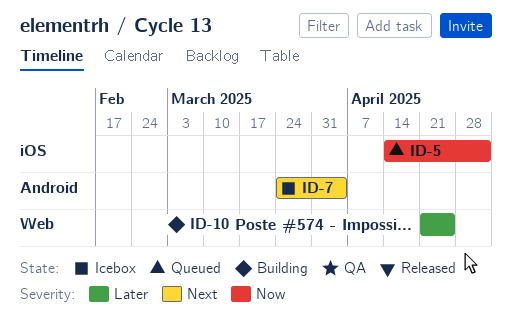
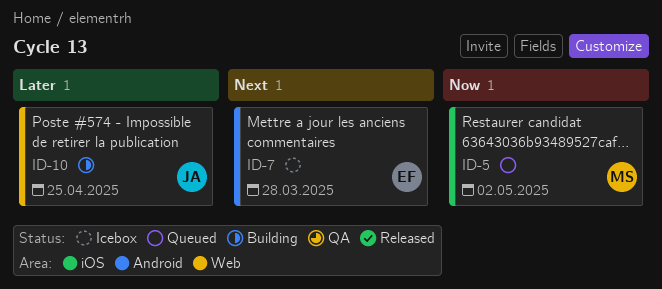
ID-7, due: Apr 4 -> Mar 28

